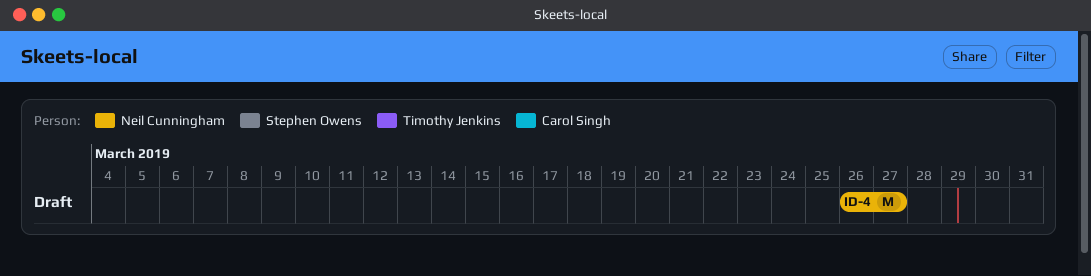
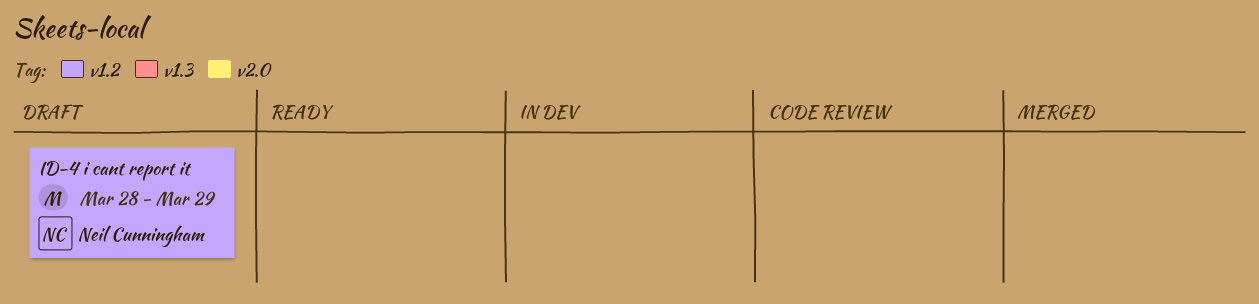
ID-4, start: Mar 26 -> Mar 28
ID-4, due: Mar 27 -> Mar 29

